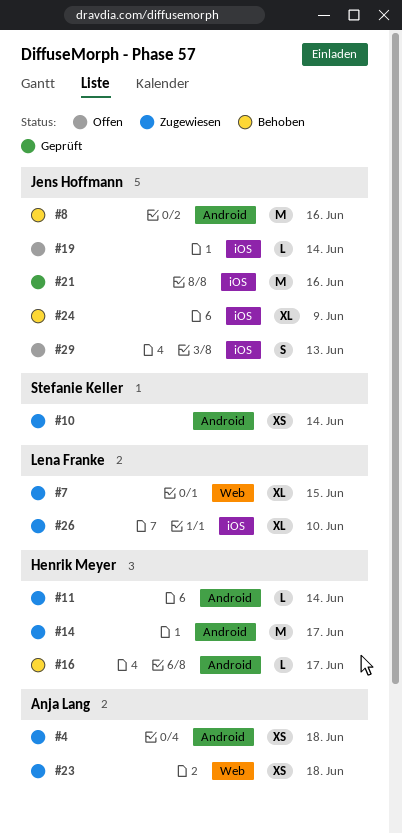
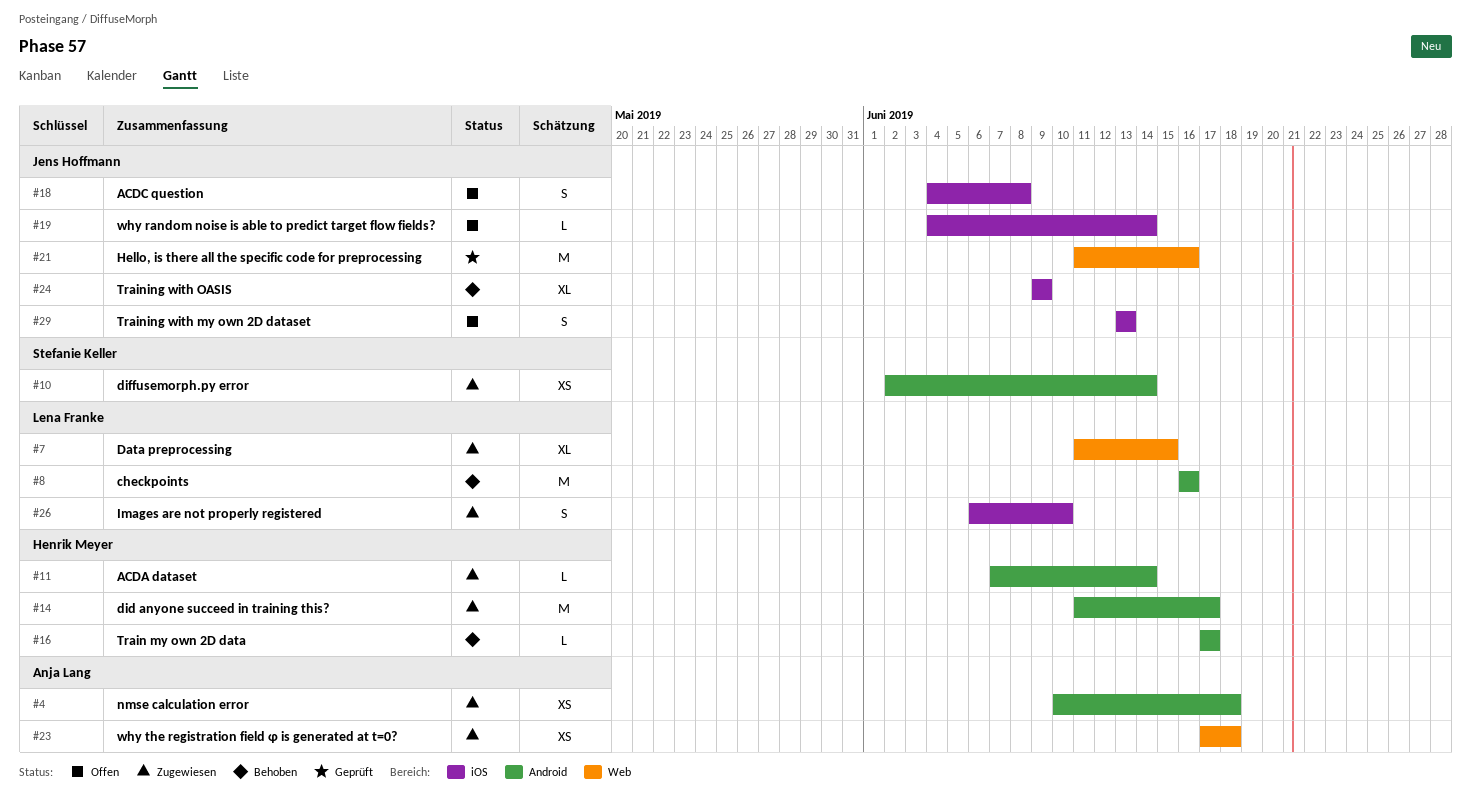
#8, owner: Jens Hoffmann -> Lena Franke
#18: none -> present
#21, label: iOS -> Web
#26, estimate: XL -> S

